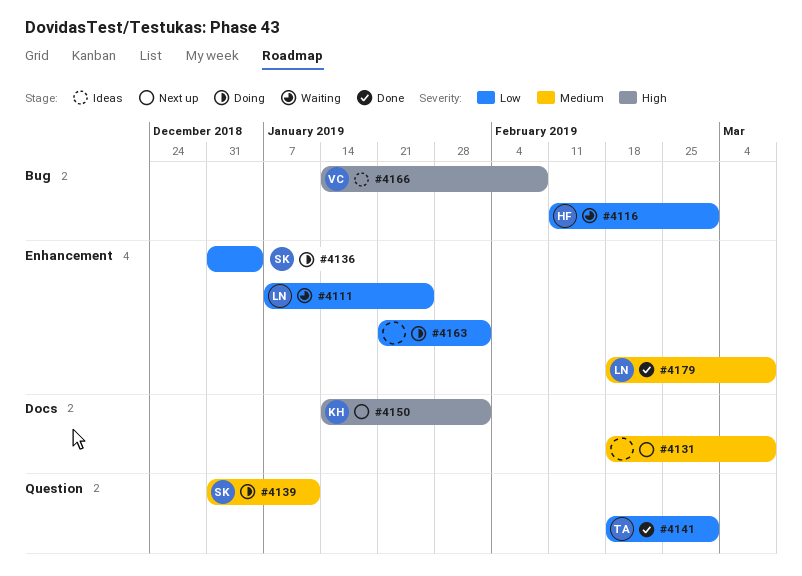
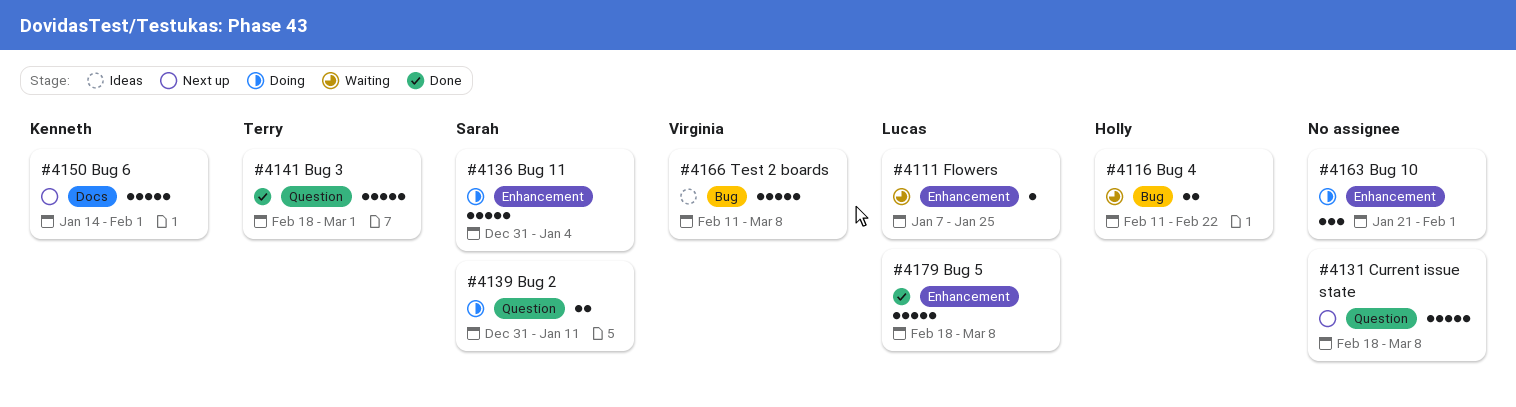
#4116, due: Mar 1 -> Feb 22
#4131, label: Docs -> Question
#4166, start: Jan 14 -> Feb 11
#4166, due: Feb 8 -> Mar 8

